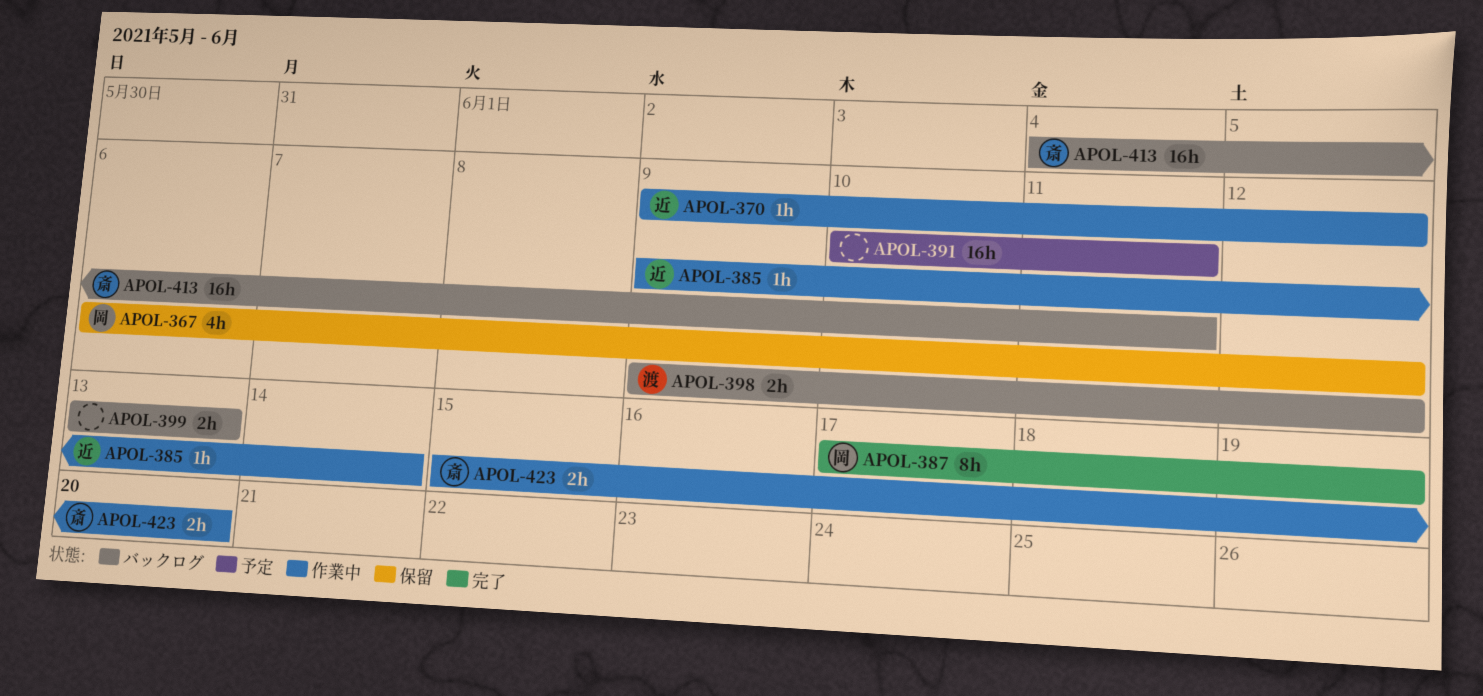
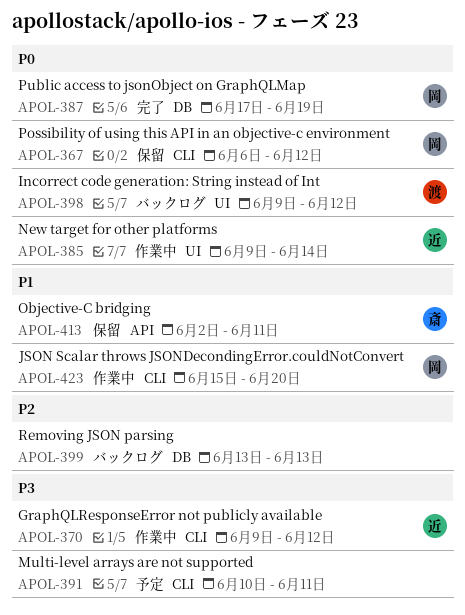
APOL-413, status: バックログ -> 保留
APOL-413, start: Jun 4 -> Jun 2
APOL-423, owner: 斎 -> 岡

